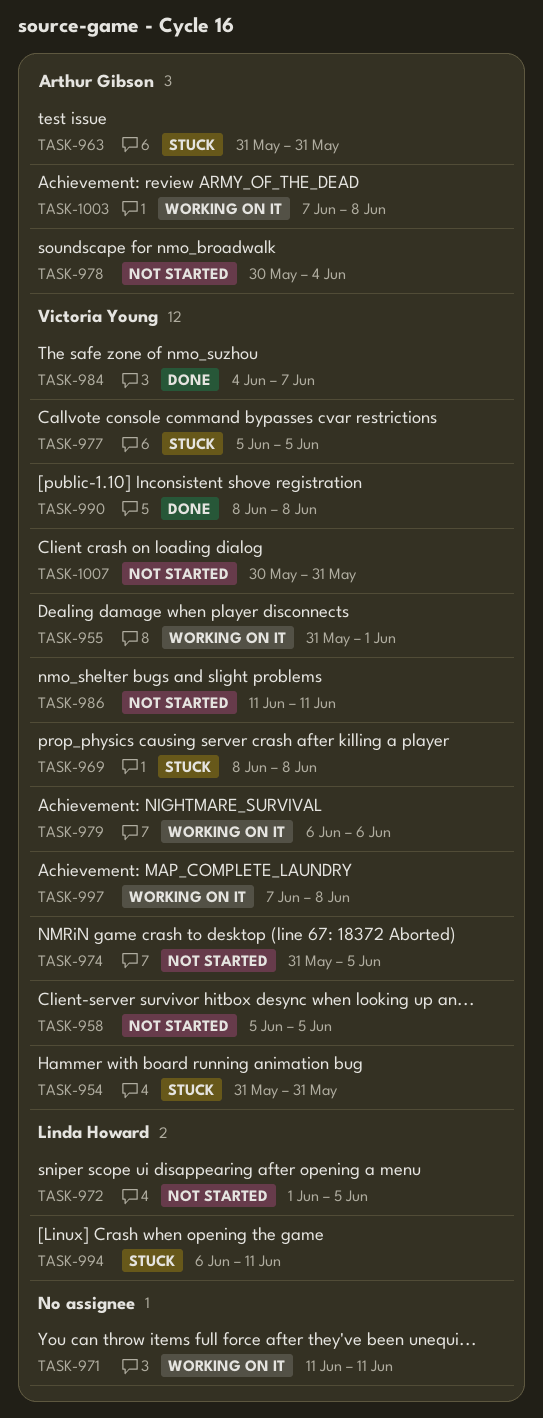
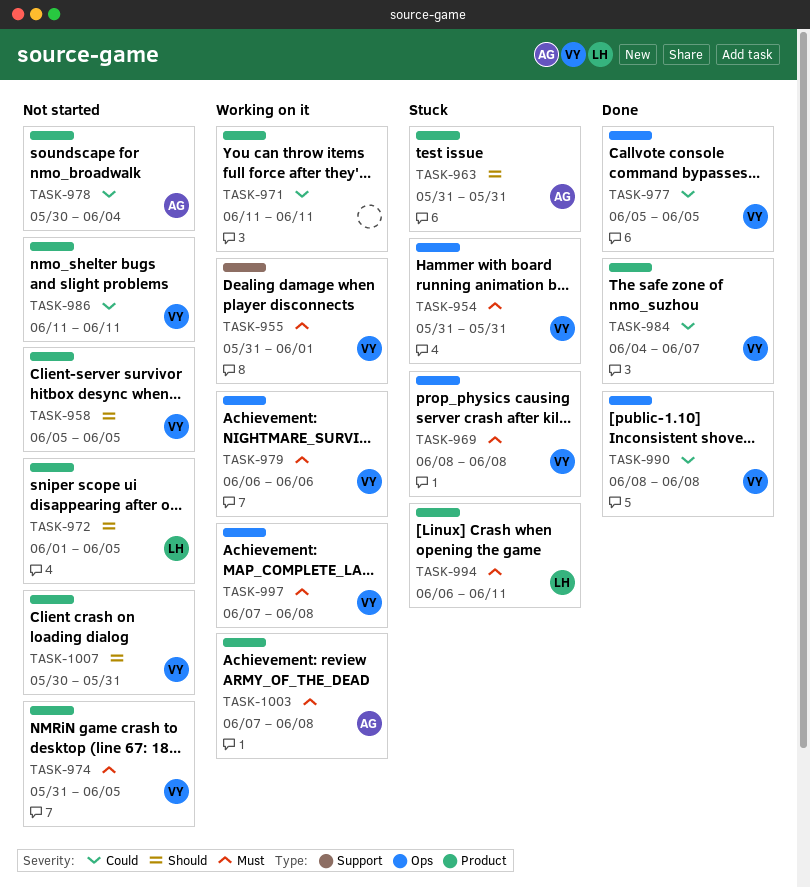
TASK-977, status: Stuck -> Done

